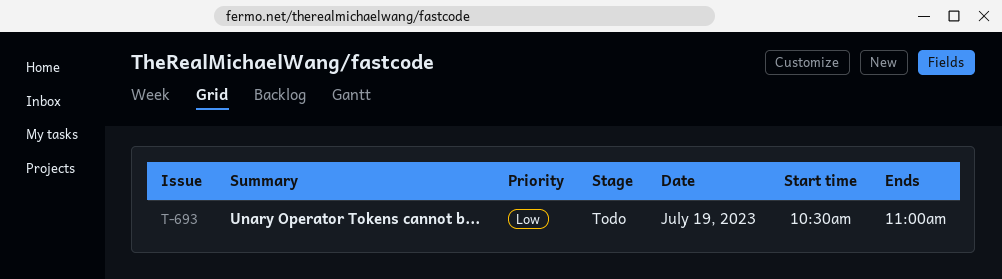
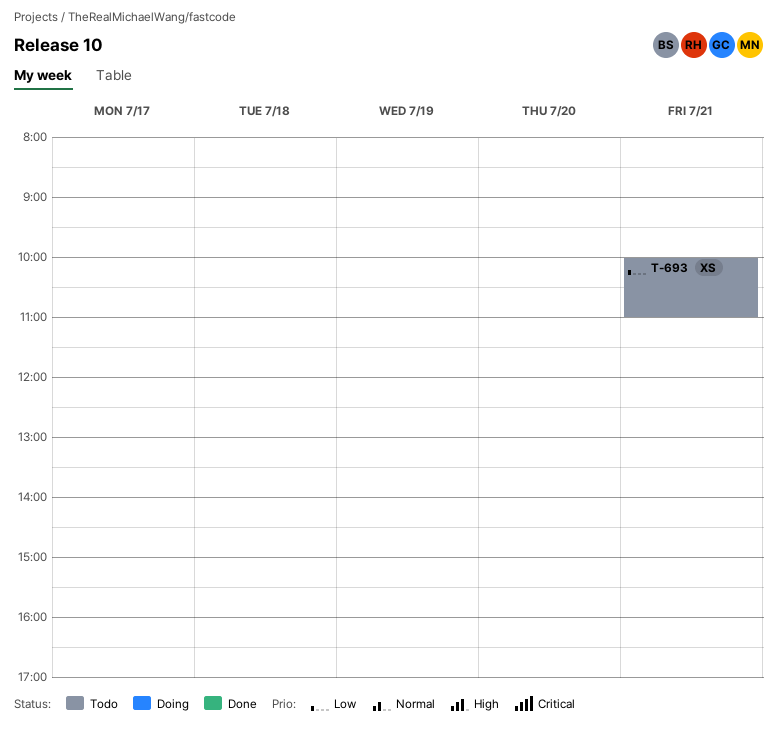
T-693, day: Jul 19 -> Jul 21
T-693, begins: 10:30 -> 10:00

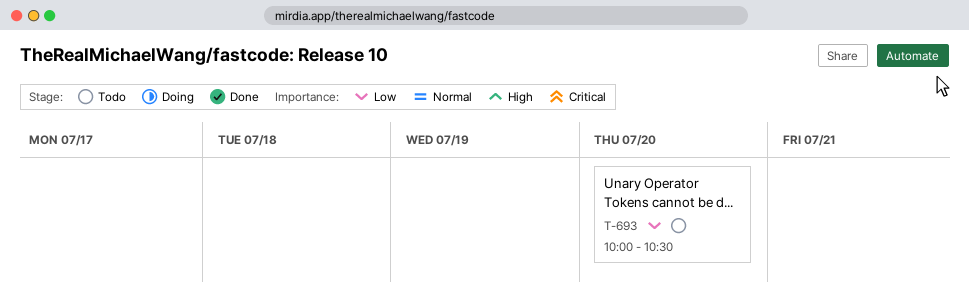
T-693, day: Jul 21 -> Jul 20
T-693, ends: 11:00 -> 10:30

